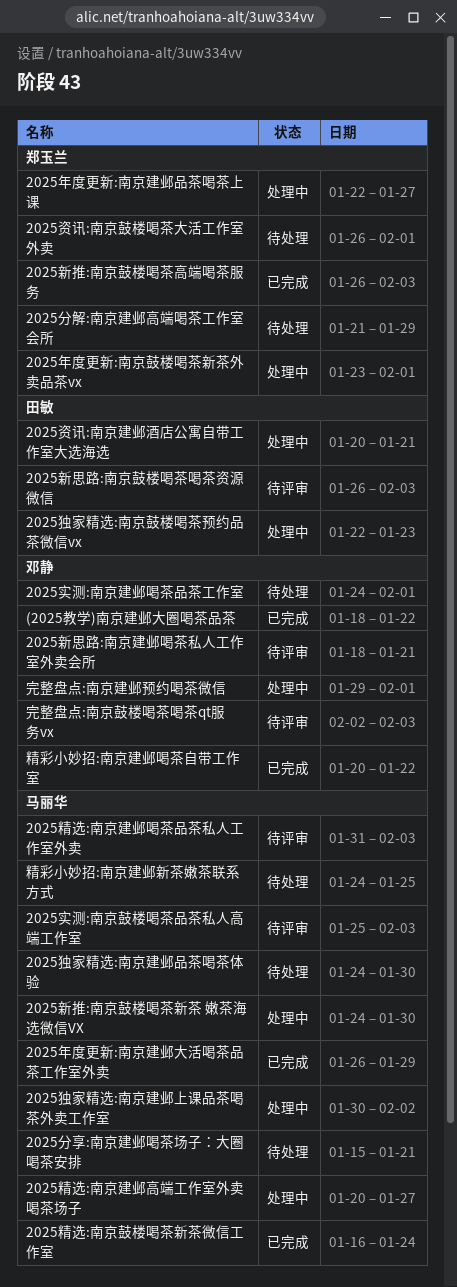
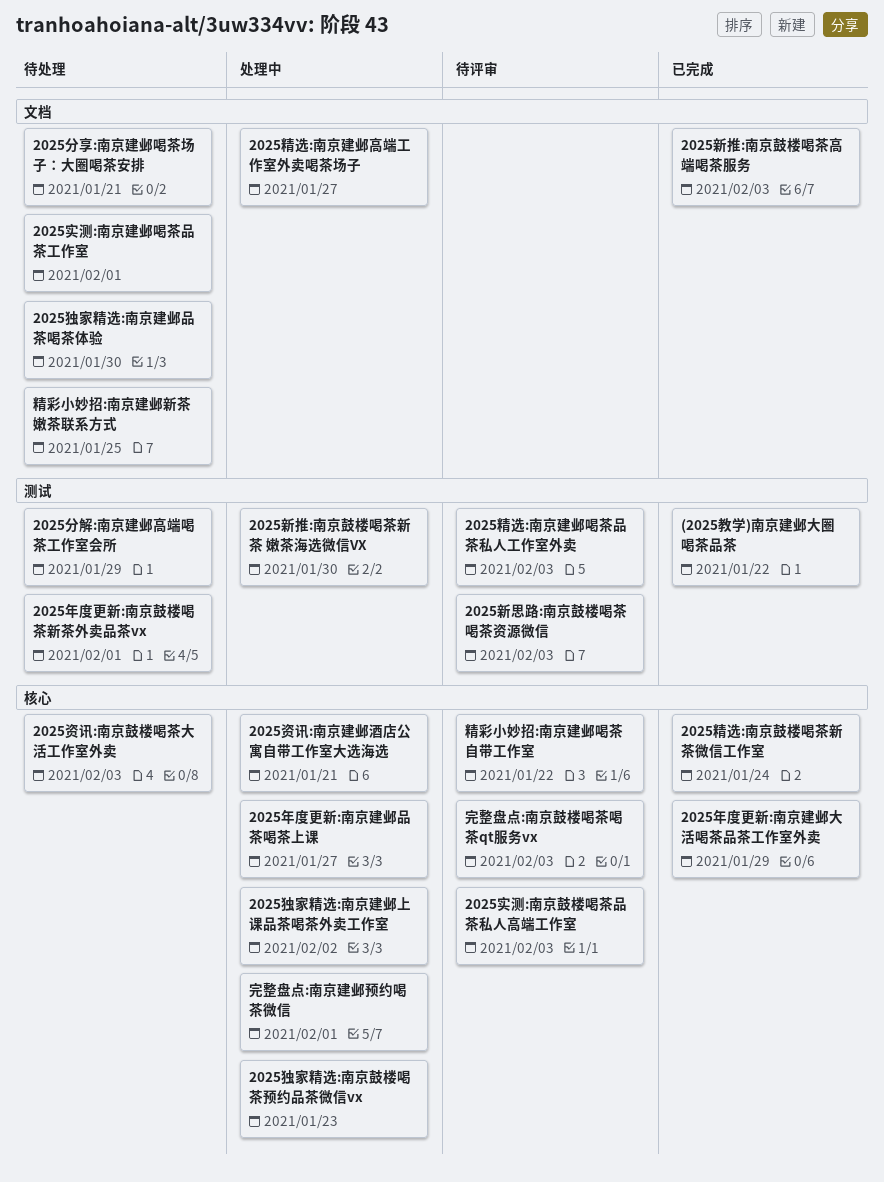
2025年度更新:南京鼓楼喝茶新茶外卖品茶vx, status: 处理中 -> 待处理
2025新思路:南京建邺喝茶私人工作室外卖会所: present -> none
2025资讯:南京鼓楼喝茶大活工作室外卖, due: Feb 1 -> Feb 3
精彩小妙招:南京建邺喝茶自带工作室, status: 已完成 -> 待评审

